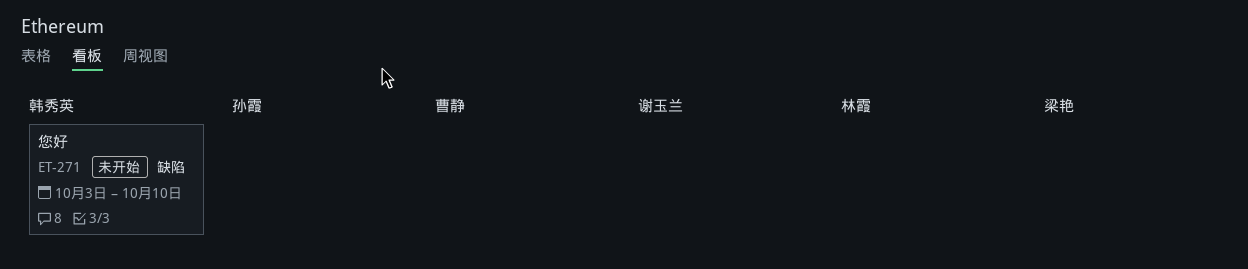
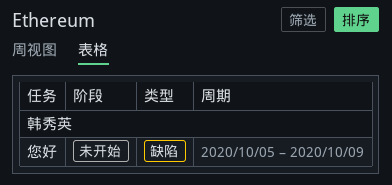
您好, start: Oct 3 -> Oct 5
您好, due: Oct 10 -> Oct 9

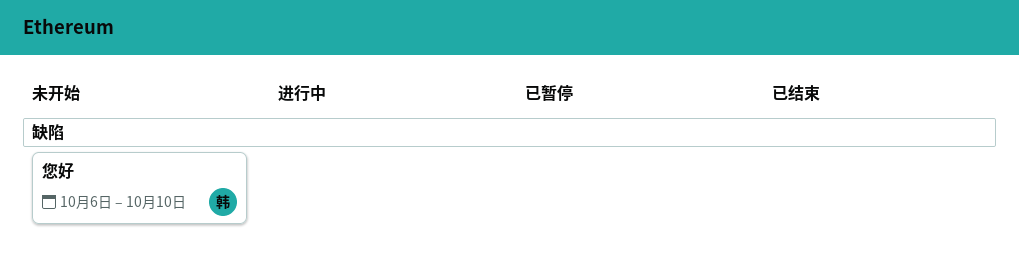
您好, start: Oct 5 -> Oct 6
您好, due: Oct 9 -> Oct 10

